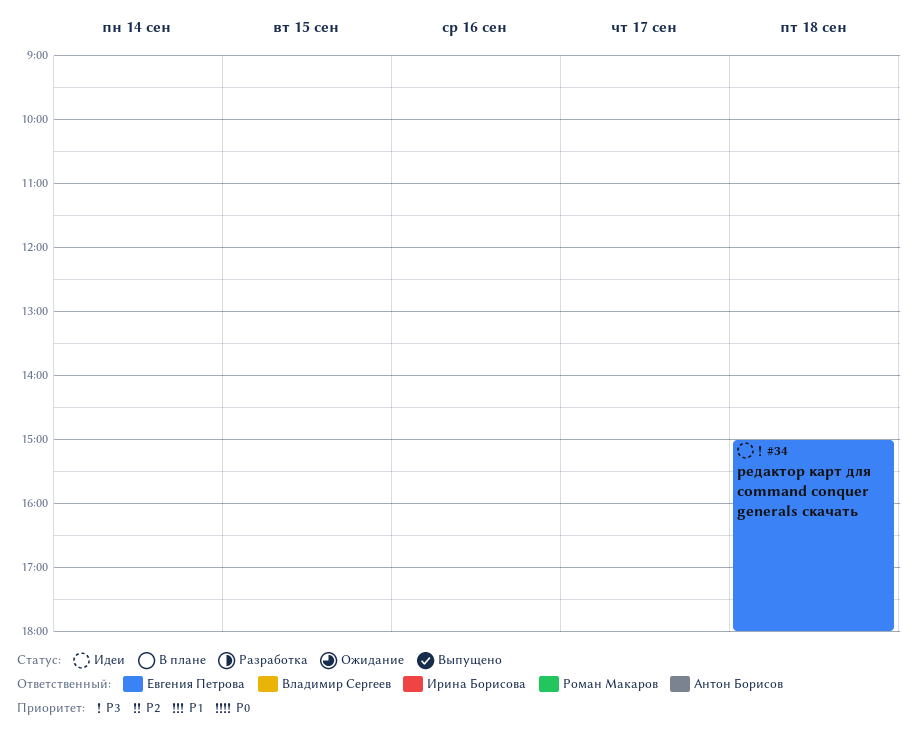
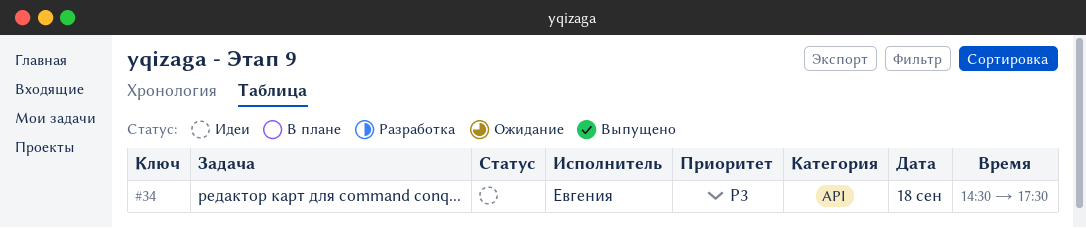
#34, begins: 15:00 -> 14:30
#34, ends: 18:00 -> 17:30

